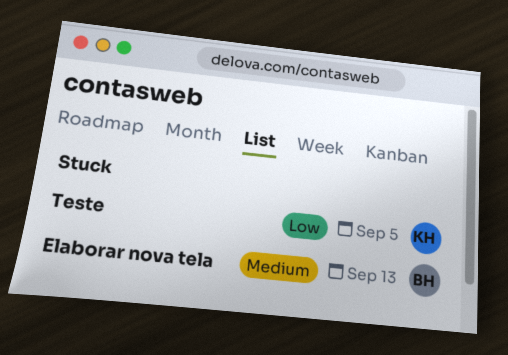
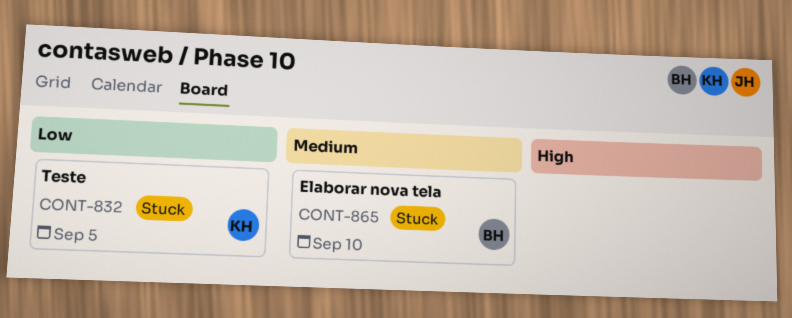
Elaborar nova tela, due: Sep 13 -> Sep 10

